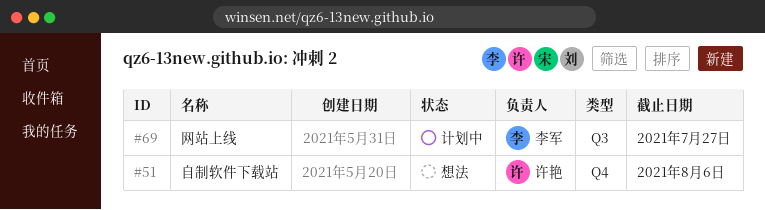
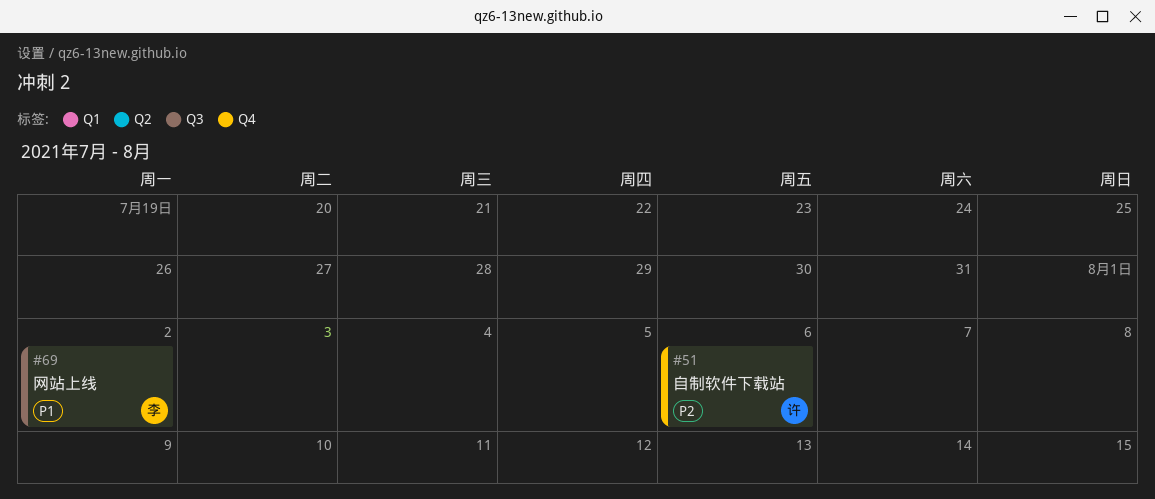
#69, due: Jul 27 -> Aug 2

